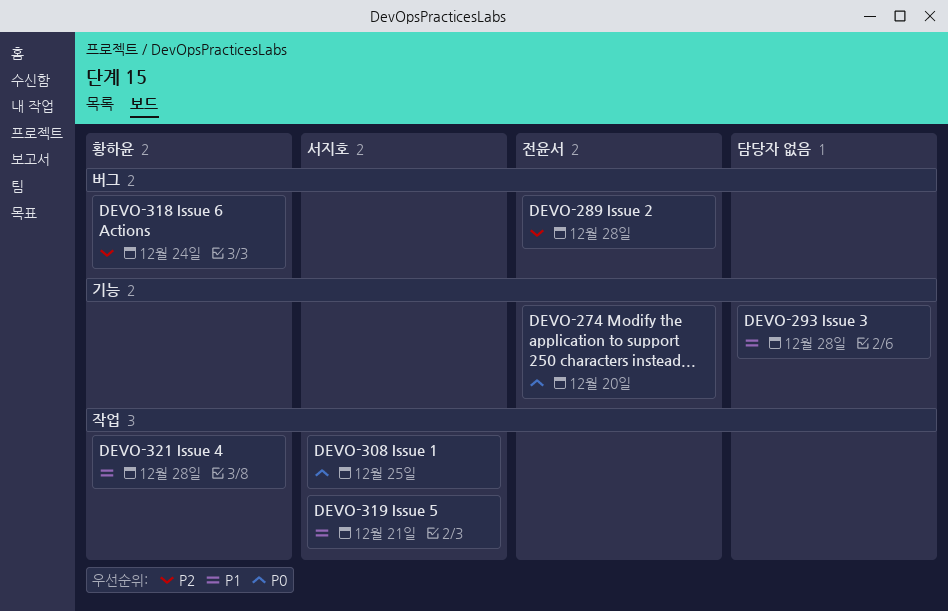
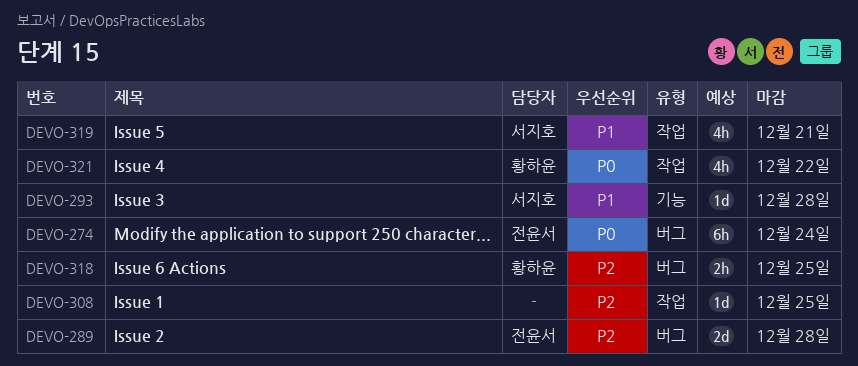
DEVO-274, label: 기능 -> 버그
DEVO-274, due: Dec 20 -> Dec 24
DEVO-293, owner: none -> 서지호
DEVO-308, owner: 서지호 -> none
DEVO-308, priority: P0 -> P2
DEVO-318, due: Dec 24 -> Dec 25
DEVO-321, priority: P1 -> P0
DEVO-321, due: Dec 28 -> Dec 22

